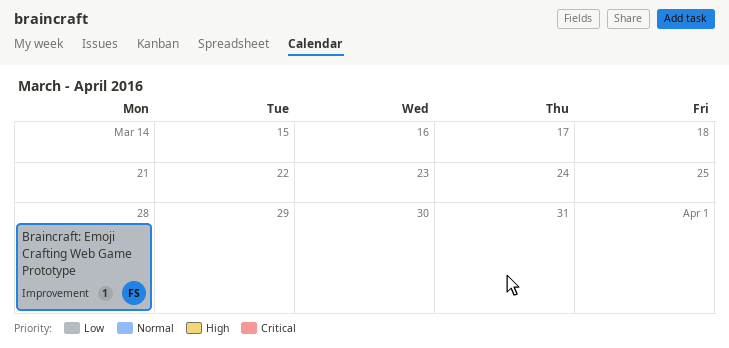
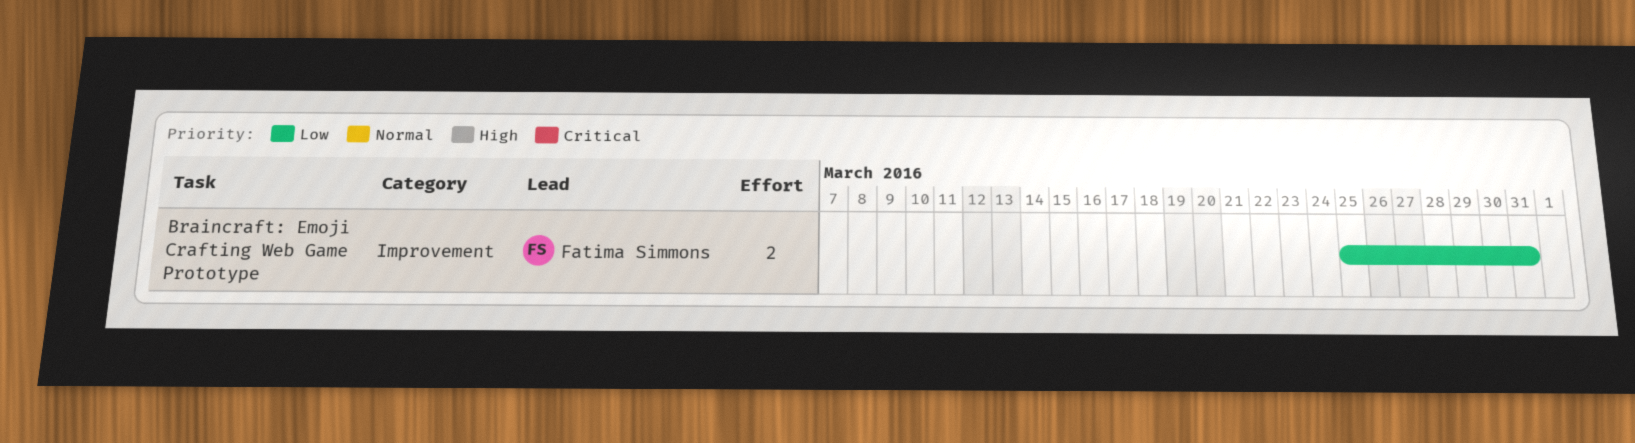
Braincraft: Emoji Crafting Web Game Prototype, estimate: 1 -> 2
Braincraft: Emoji Crafting Web Game Prototype, due: Mar 28 -> Mar 31

